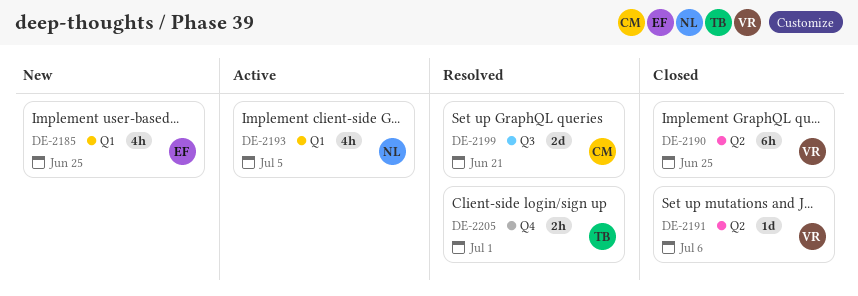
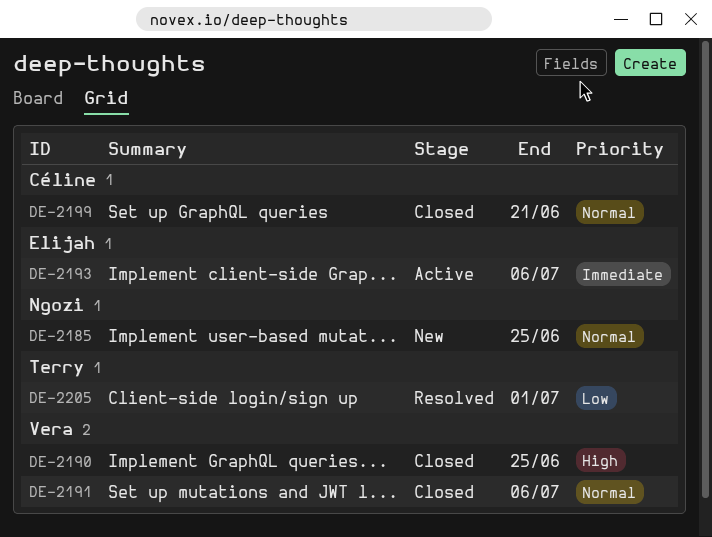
DE-2185, owner: Elijah -> Ngozi
DE-2193, owner: Ngozi -> Elijah
DE-2193, due: Jul 5 -> Jul 6
DE-2199, status: Resolved -> Closed

